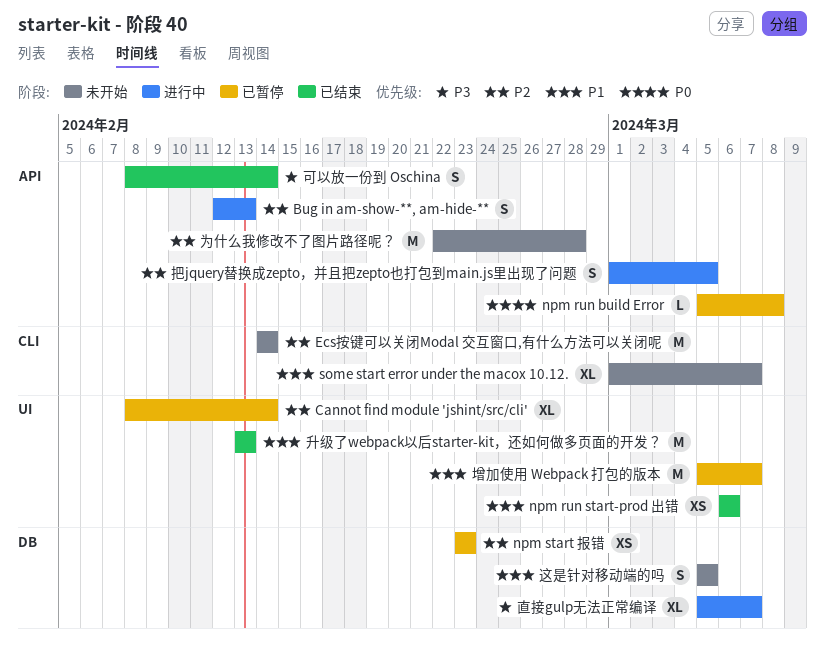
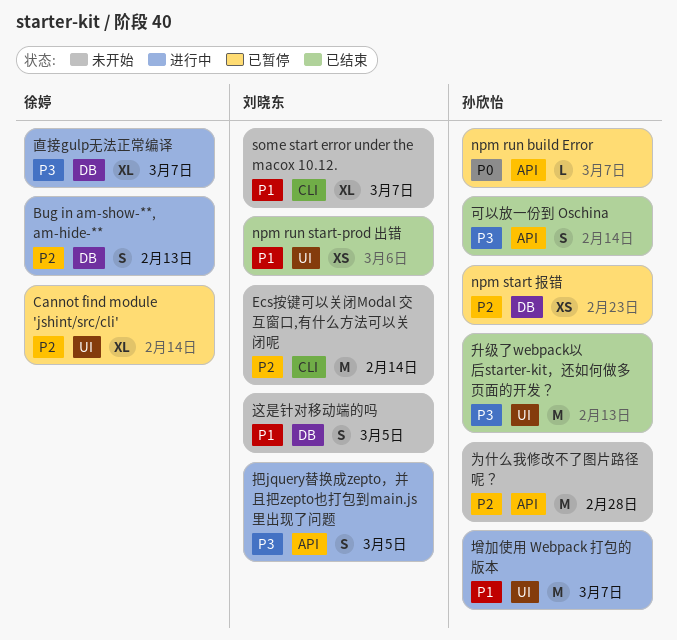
Bug in am-show-**, am-hide-**, label: API -> DB
npm run build Error, due: Mar 8 -> Mar 7
升级了webpack以后starter-kit，还如何做多页面的开发？, priority: P1 -> P3
增加使用 Webpack 打包的版本, status: 已暂停 -> 进行中
把jquery替换成zepto，并且把zepto也打包到main.js里出现了问题, priority: P2 -> P3

